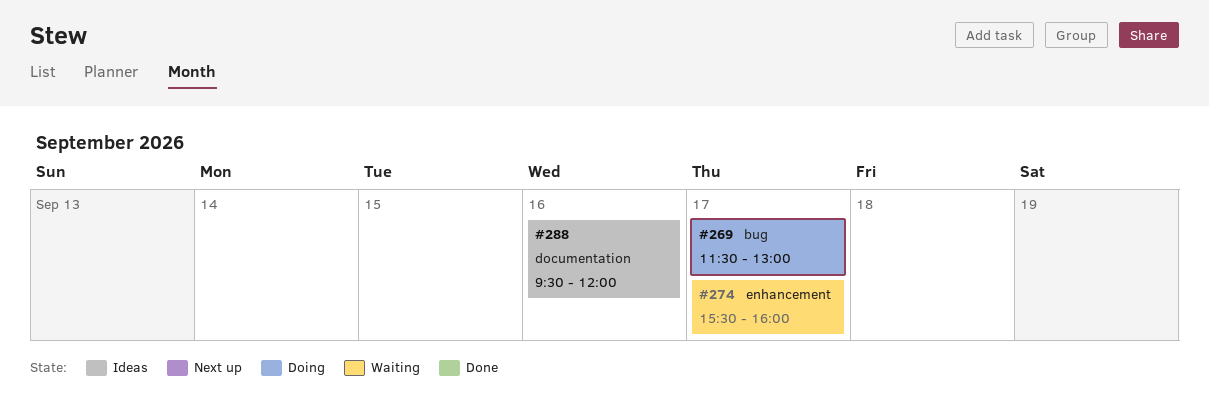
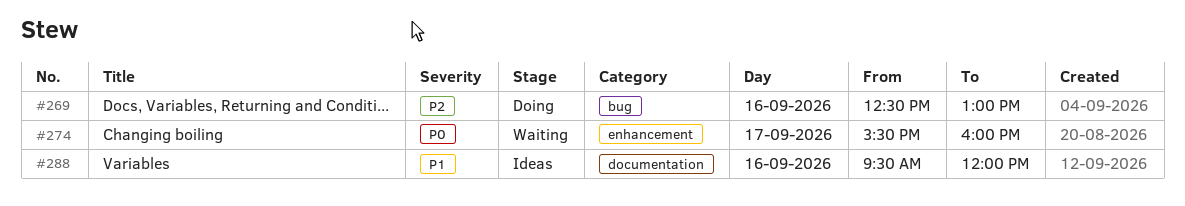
#269, day: Sep 17 -> Sep 16
#269, begins: 11:30 -> 12:30

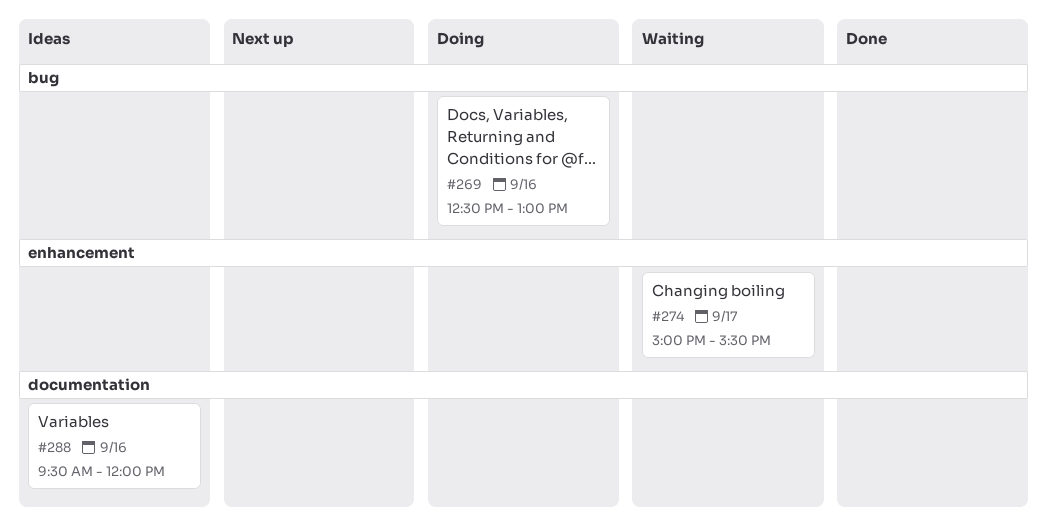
#274, begins: 15:30 -> 15:00
#274, ends: 16:00 -> 15:30

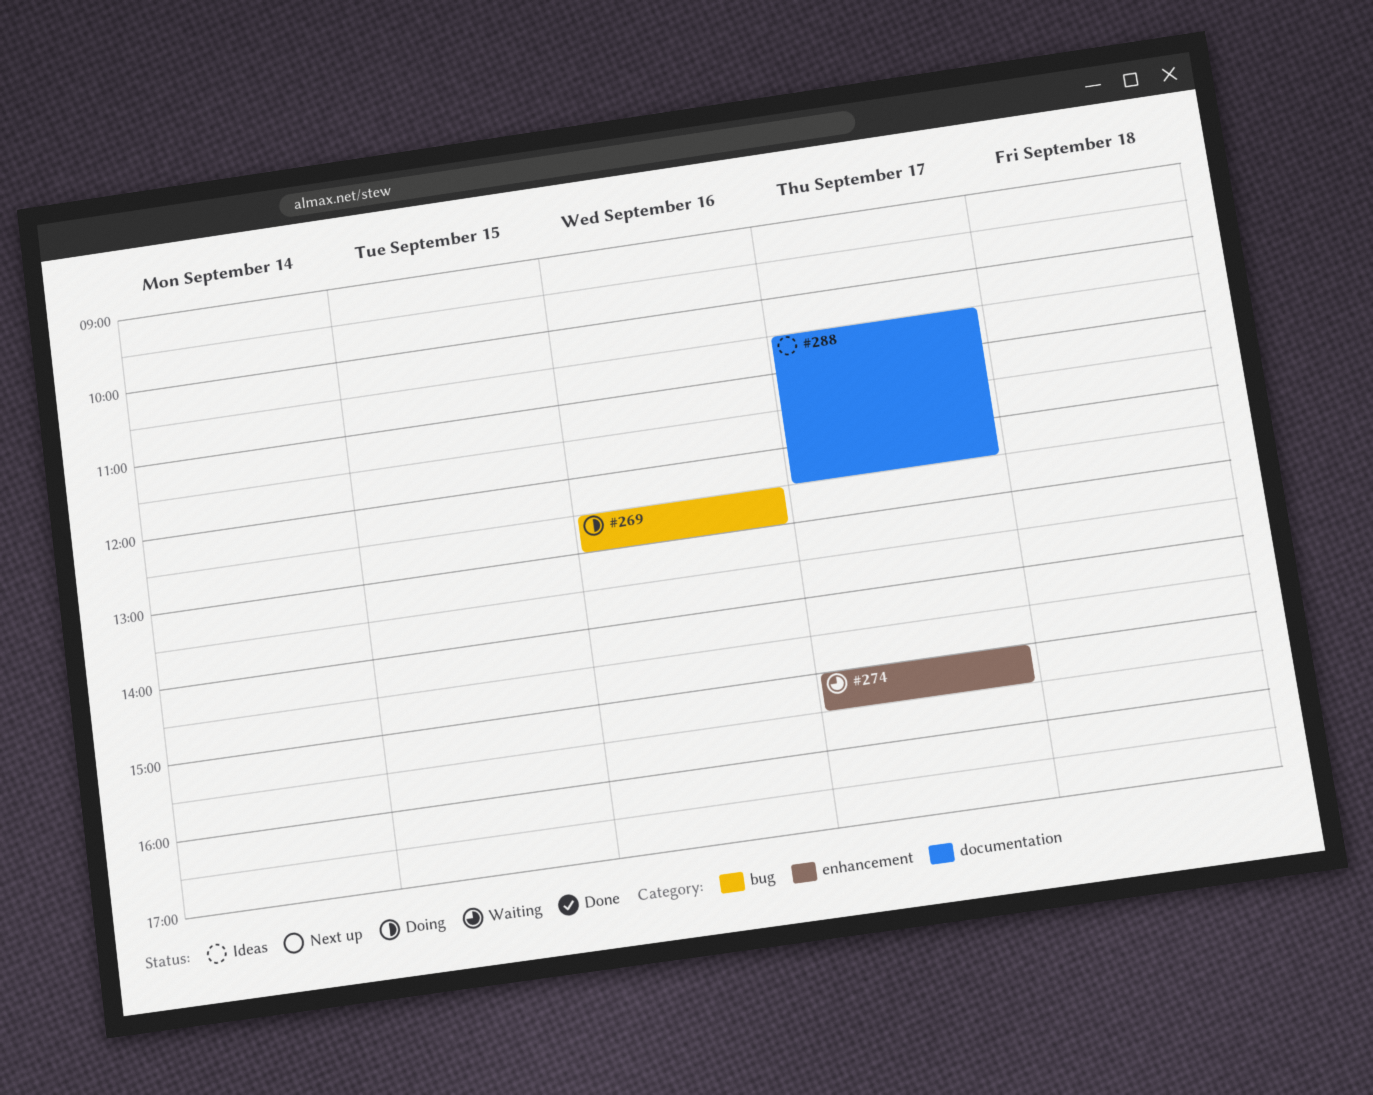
#288, day: Sep 16 -> Sep 17
#288, begins: 09:30 -> 10:30
#288, ends: 12:00 -> 12:30

